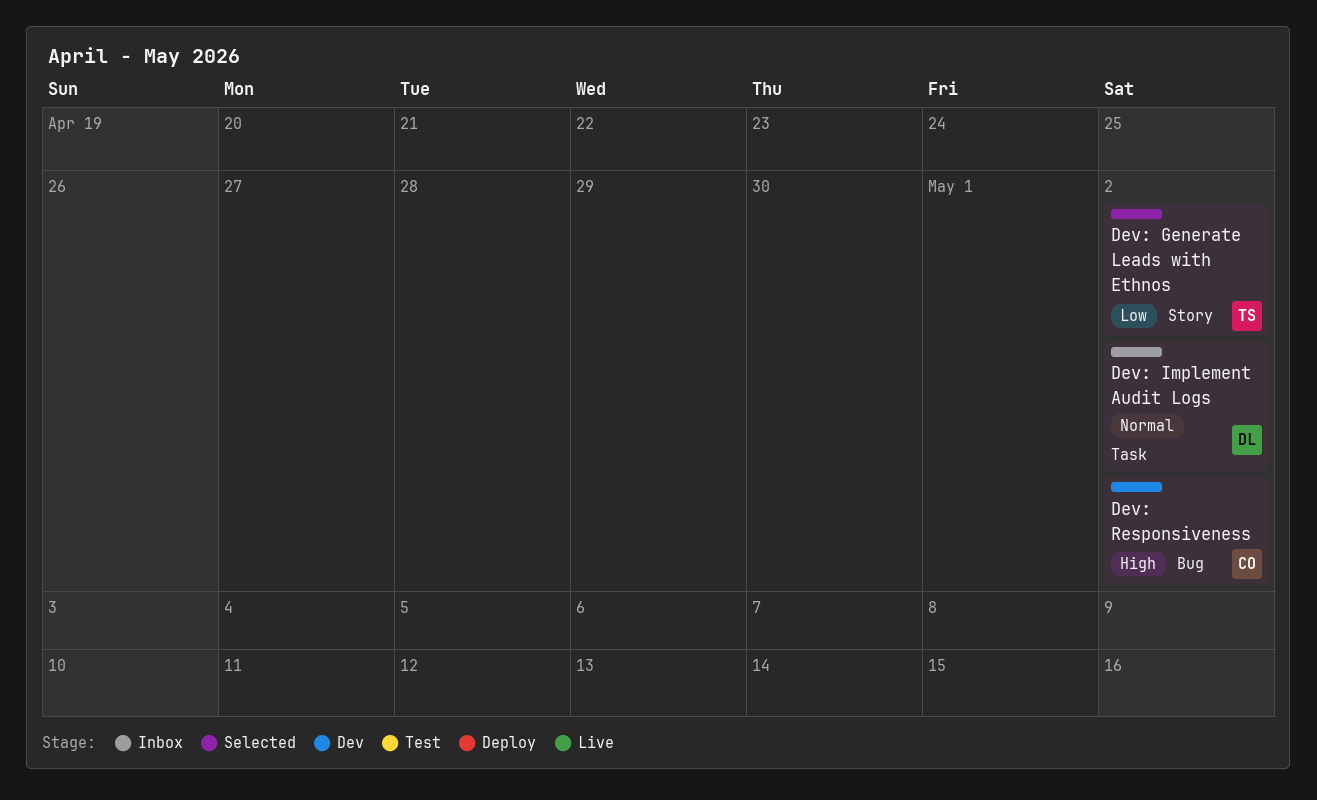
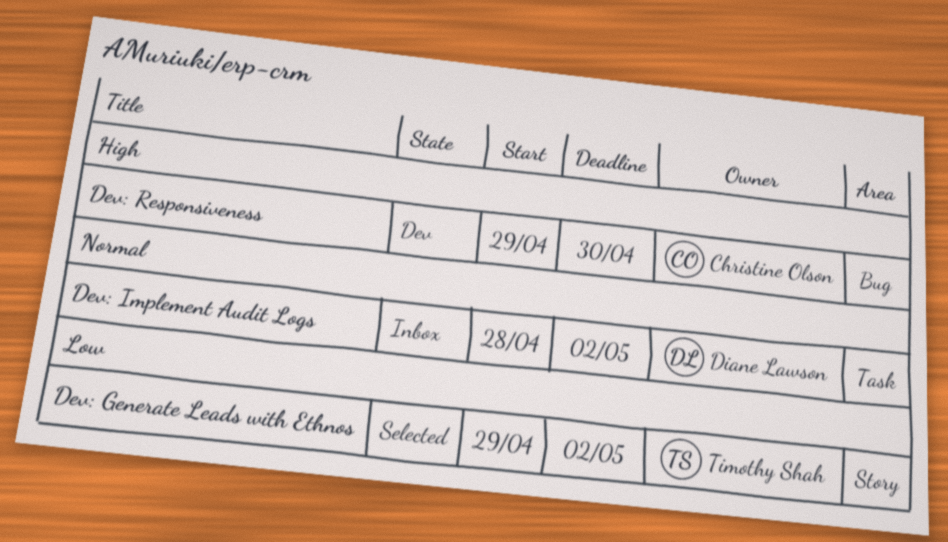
Dev: Responsiveness, due: May 2 -> Apr 30

